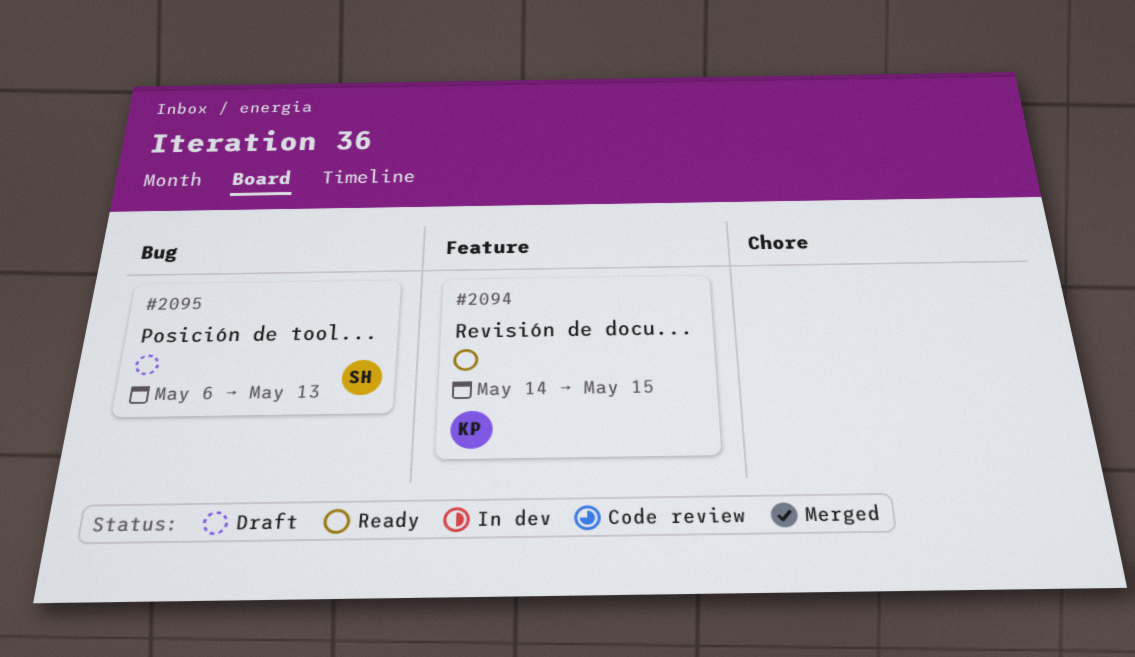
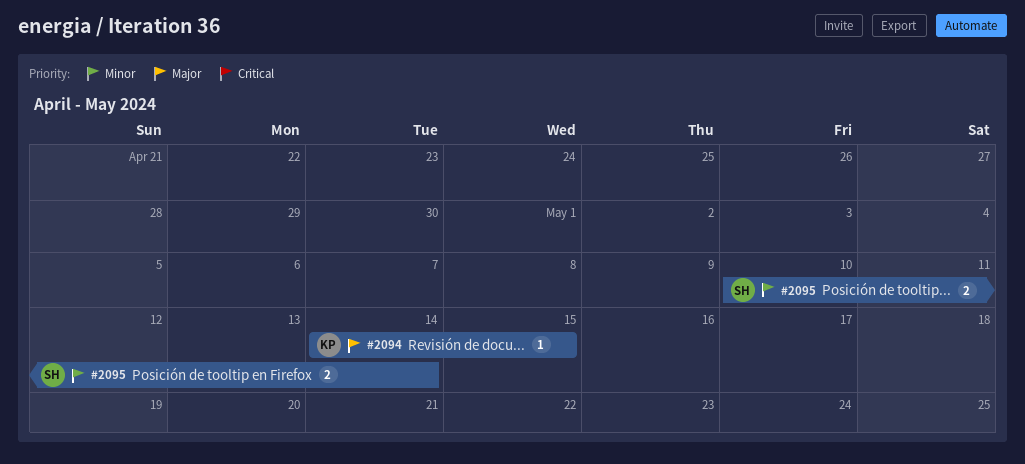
#2095, start: May 6 -> May 10
#2095, due: May 13 -> May 14

